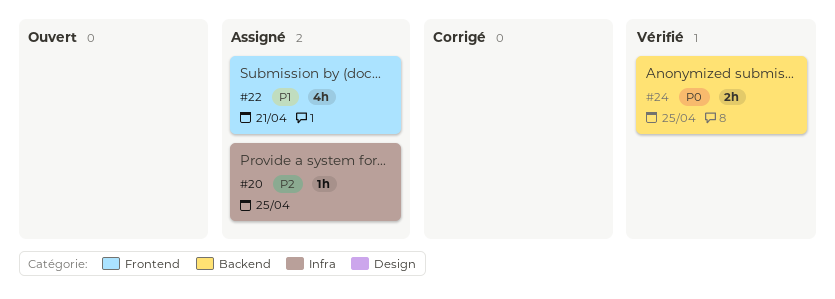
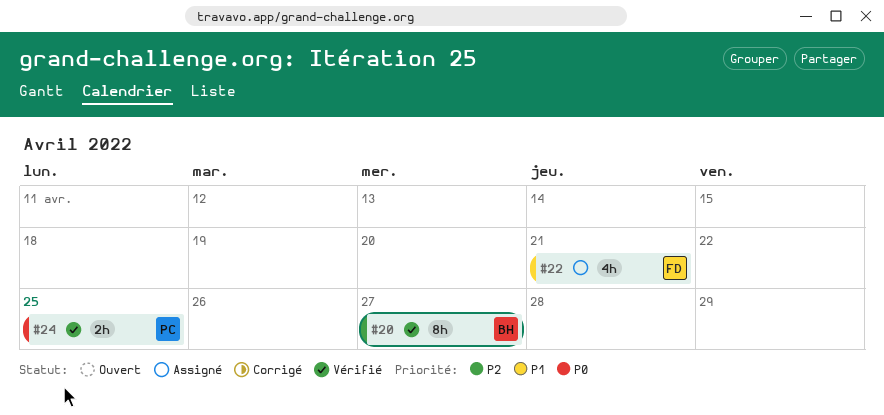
#20, status: Assigné -> Vérifié
#20, estimate: 1h -> 8h
#20, due: Apr 25 -> Apr 27

